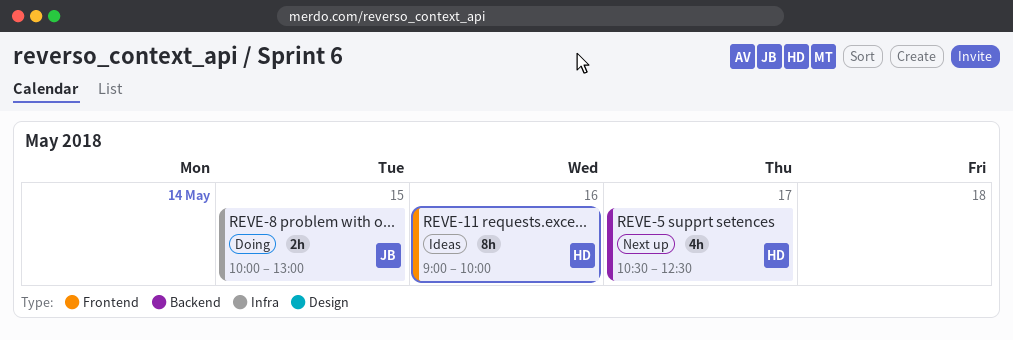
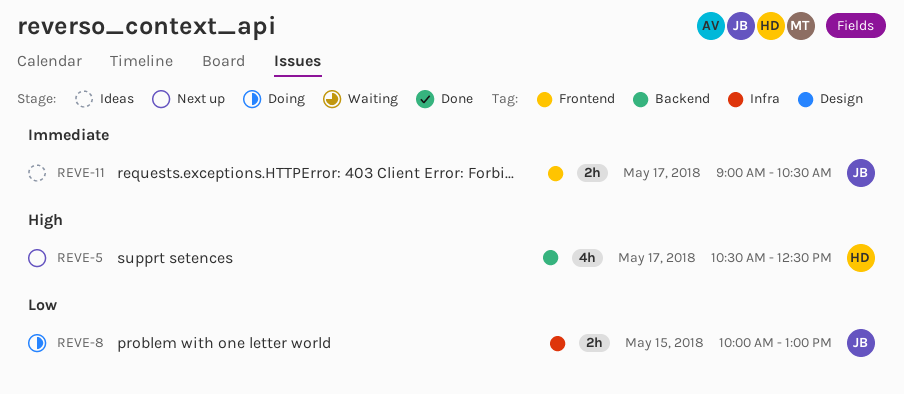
REVE-11, owner: HD -> JB
REVE-11, estimate: 8h -> 2h
REVE-11, day: May 16 -> May 17
REVE-11, ends: 10:00 -> 10:30

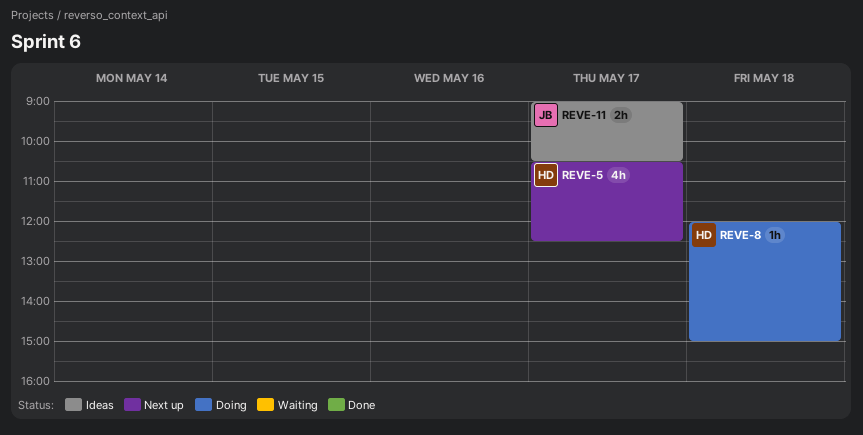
REVE-8, owner: JB -> HD
REVE-8, estimate: 2h -> 1h
REVE-8, day: May 15 -> May 18
REVE-8, begins: 10:00 -> 12:00
REVE-8, ends: 13:00 -> 15:00

